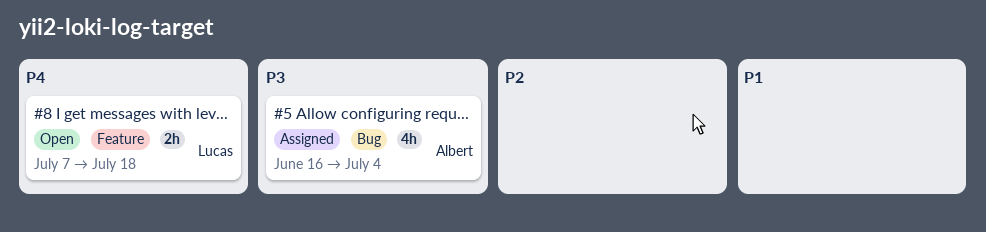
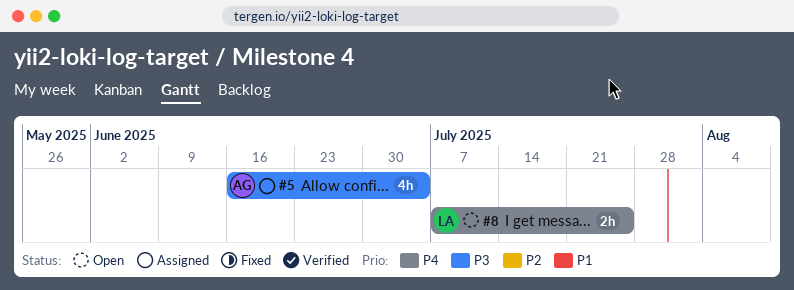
#8, due: Jul 18 -> Jul 25

